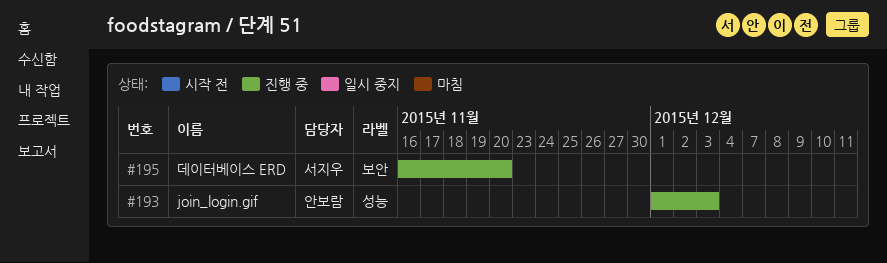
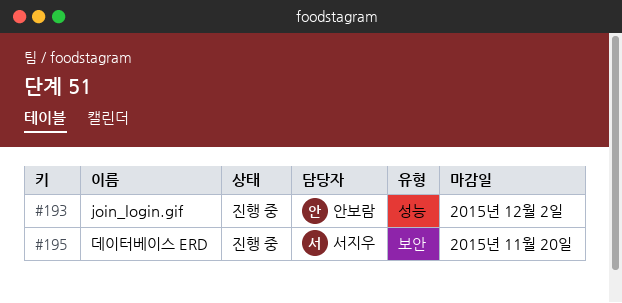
#193, due: Dec 3 -> Dec 2

